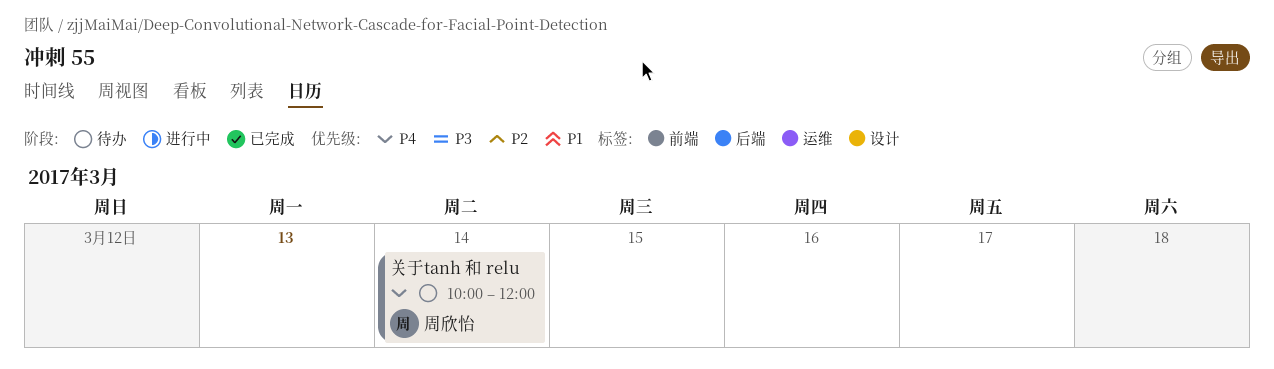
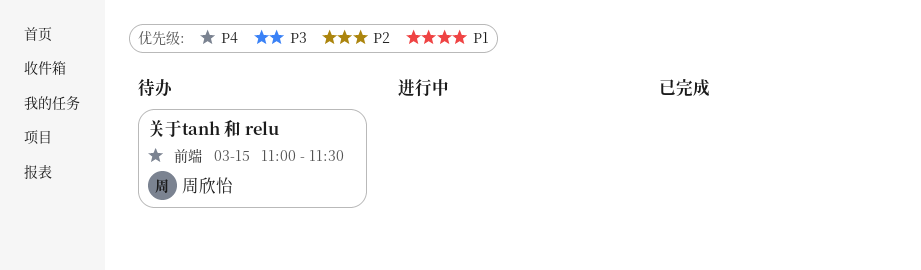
关于tanh 和 relu, day: Mar 14 -> Mar 15
关于tanh 和 relu, begins: 10:00 -> 11:00
关于tanh 和 relu, ends: 12:00 -> 11:30

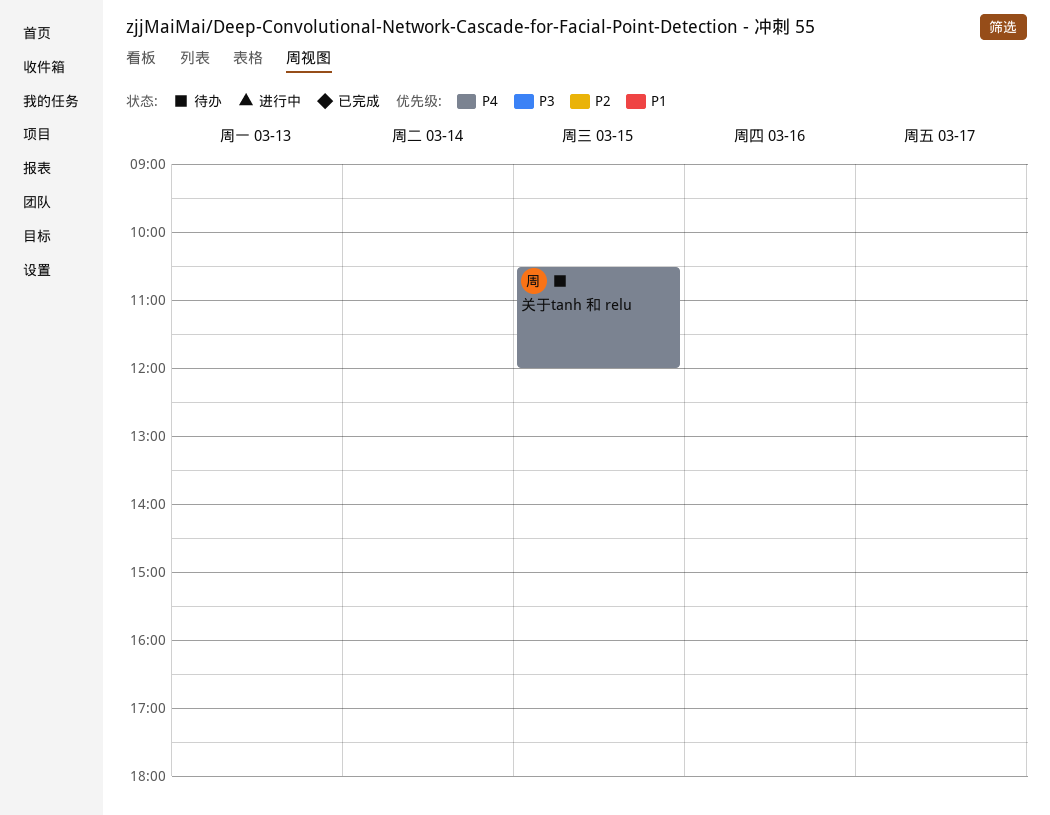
关于tanh 和 relu, begins: 11:00 -> 10:30
关于tanh 和 relu, ends: 11:30 -> 12:00

